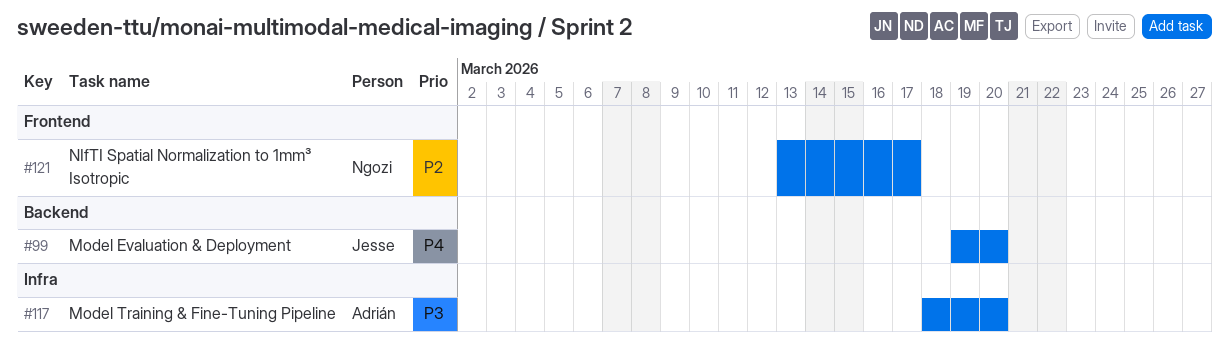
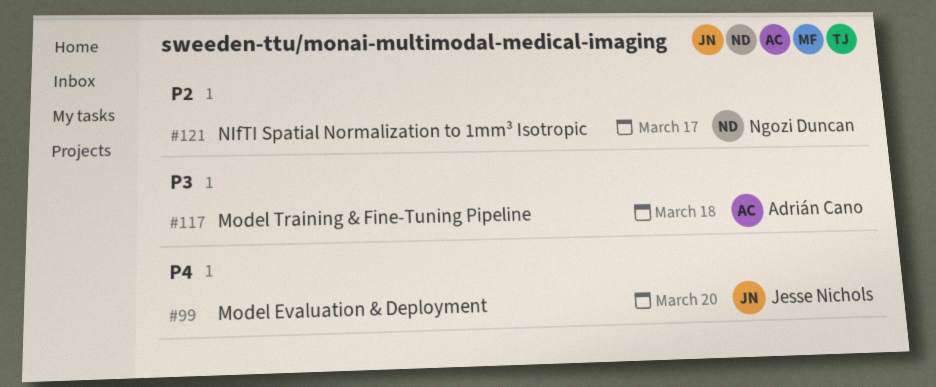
#117, due: Mar 20 -> Mar 18

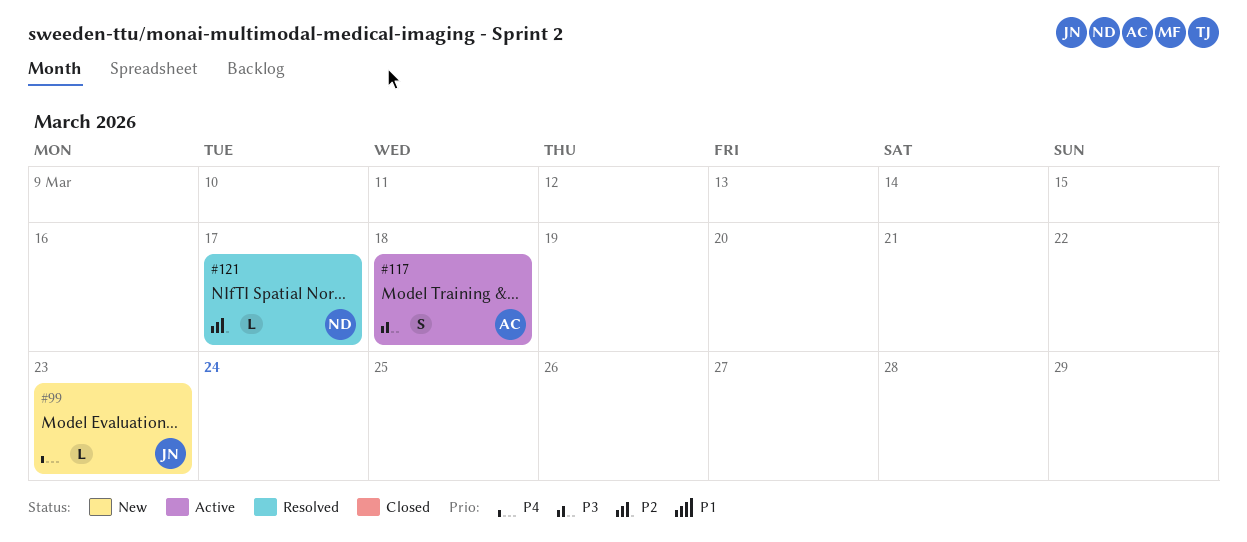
#99, due: Mar 20 -> Mar 23

